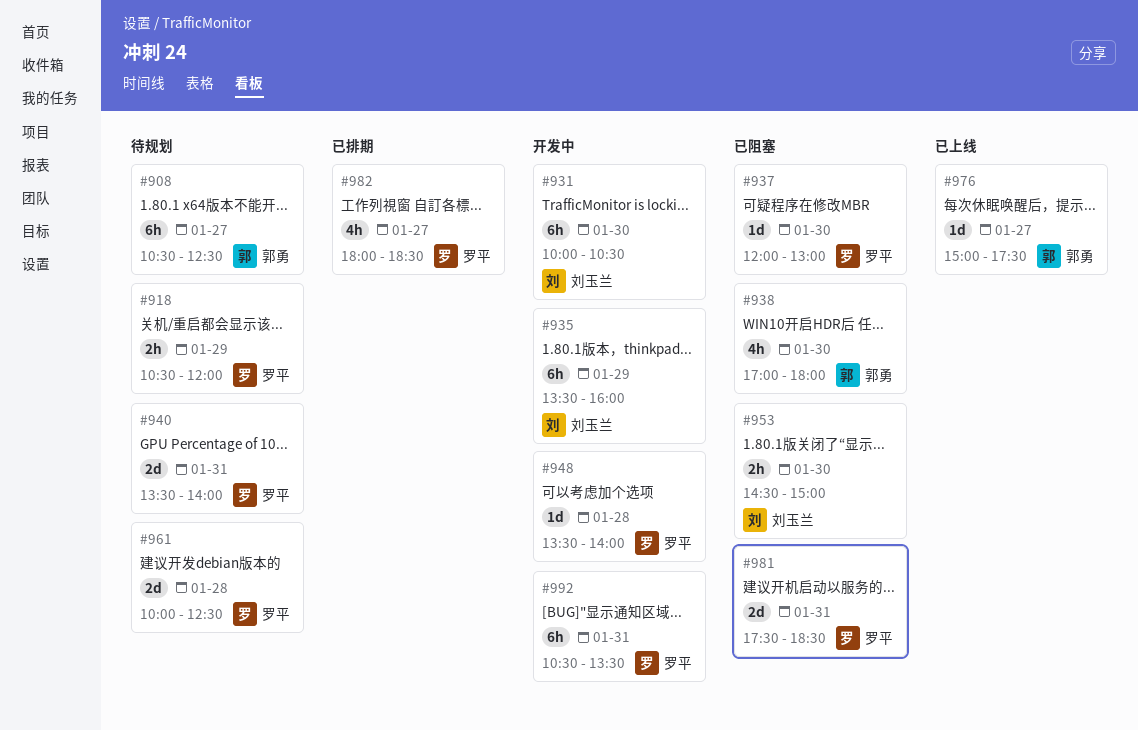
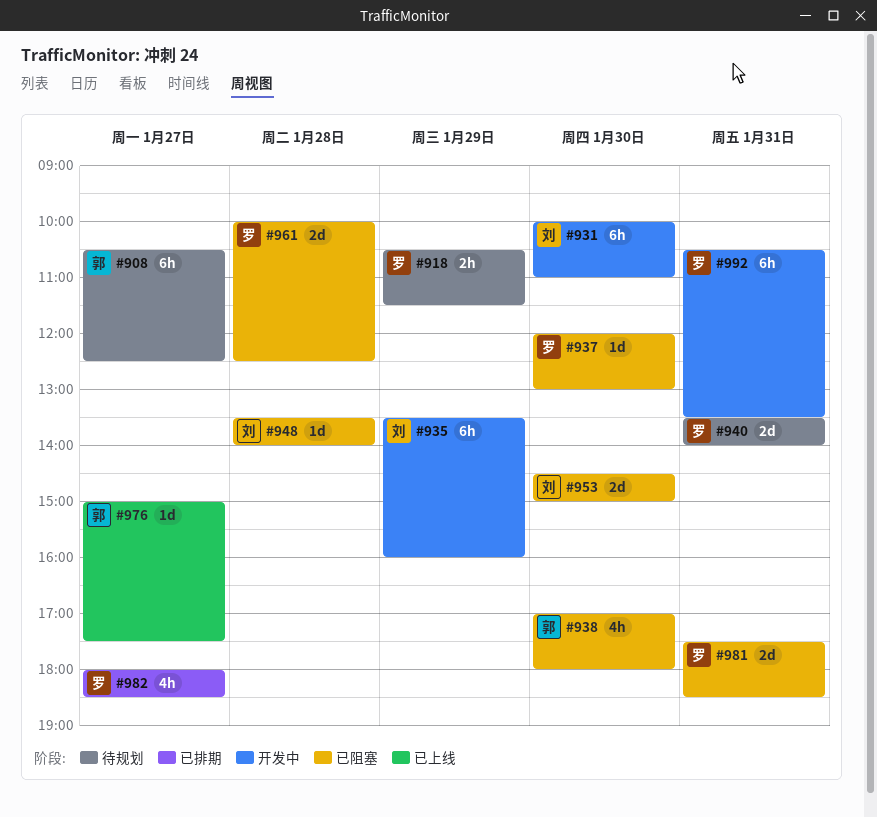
#918, ends: 12:00 -> 11:30
#931, ends: 10:30 -> 11:00
#948, status: 开发中 -> 已阻塞
#948, owner: 罗平 -> 刘玉兰
#953, estimate: 2h -> 2d
#961, status: 待规划 -> 已阻塞

